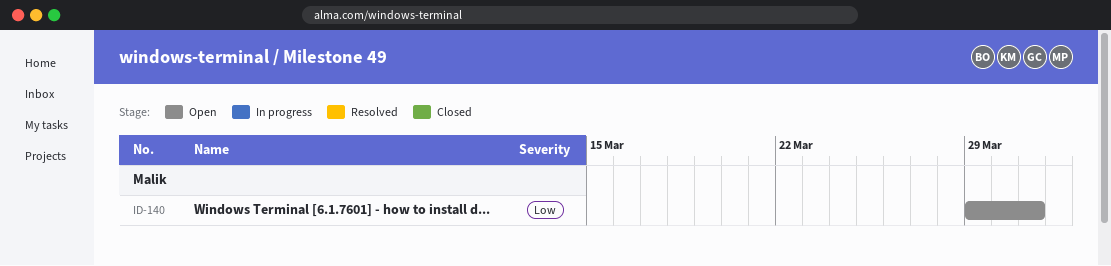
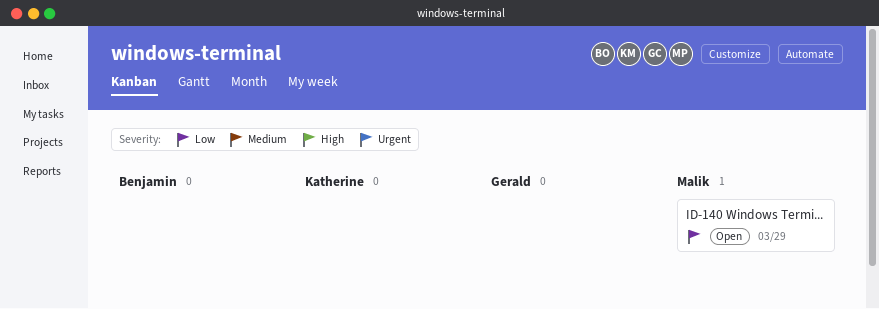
ID-140, due: Mar 31 -> Mar 29

